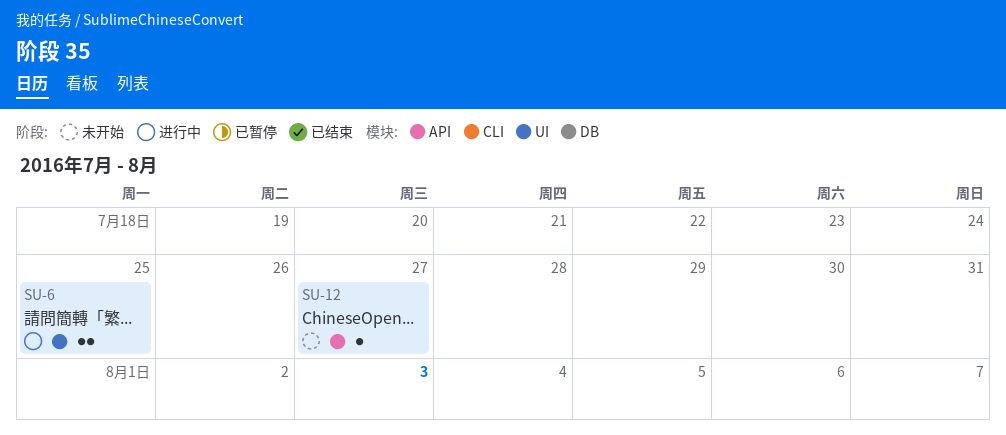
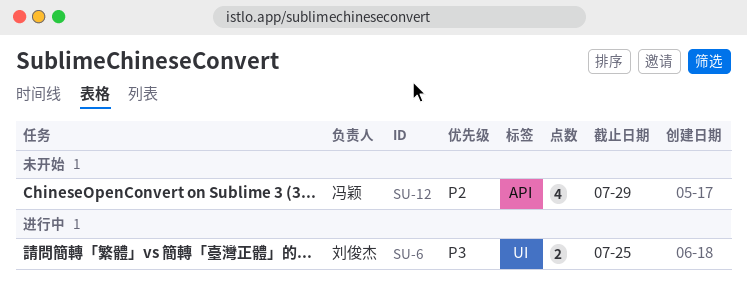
SU-12, estimate: 1 -> 4
SU-12, due: Jul 27 -> Jul 29

